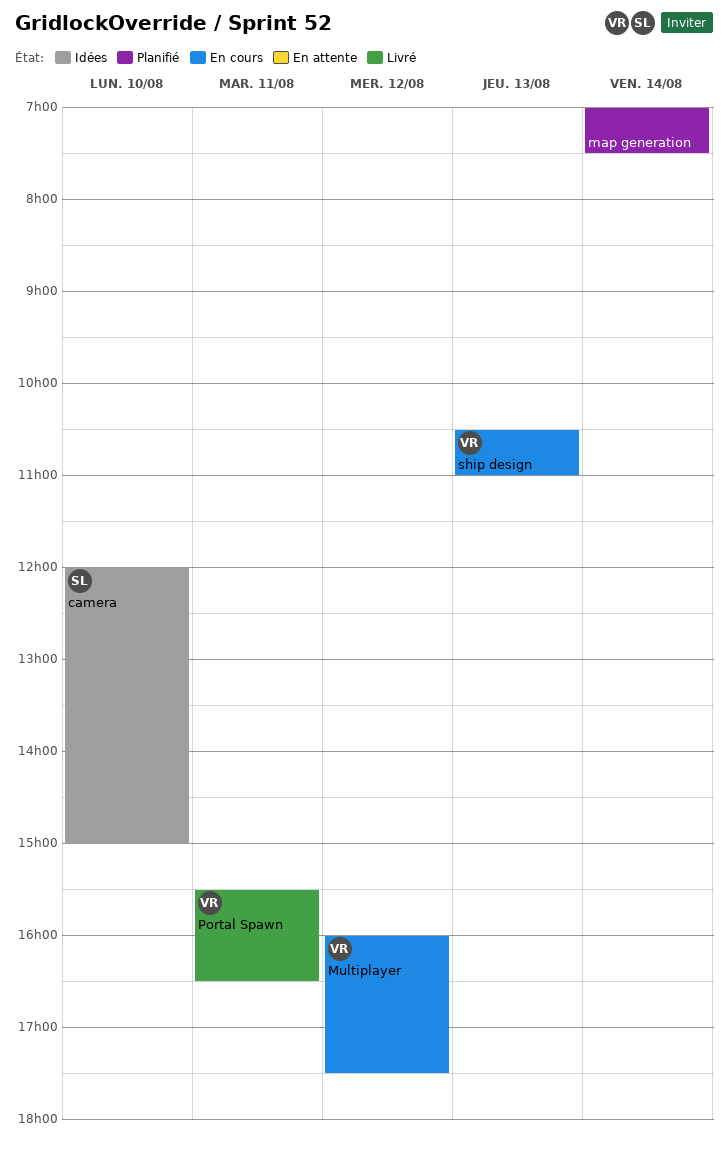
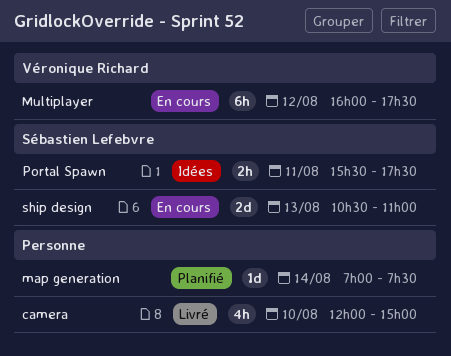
camera, status: Idées -> Livré
camera, owner: Sébastien Lefebvre -> none
Portal Spawn, status: Livré -> Idées
Portal Spawn, owner: Véronique Richard -> Sébastien Lefebvre
Portal Spawn, ends: 16:30 -> 17:30
ship design, owner: Véronique Richard -> Sébastien Lefebvre

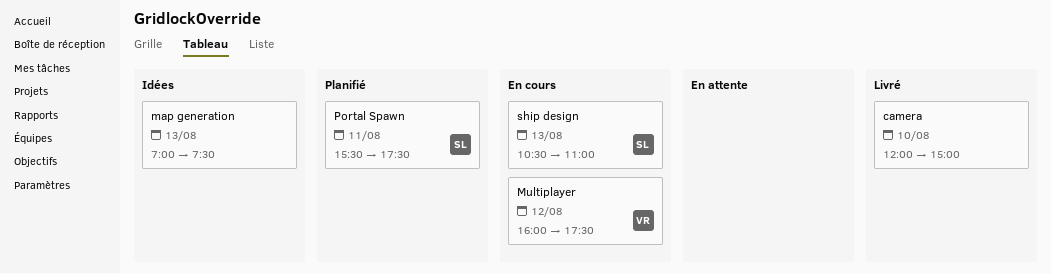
map generation, status: Planifié -> Idées
map generation, day: Aug 14 -> Aug 13
Portal Spawn, status: Idées -> Planifié

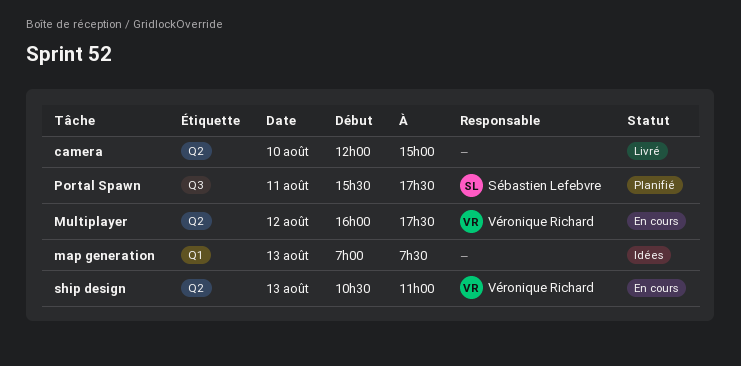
ship design, owner: Sébastien Lefebvre -> Véronique Richard

